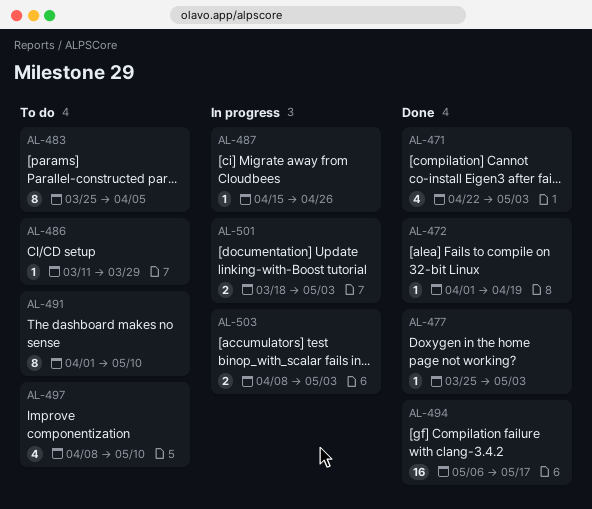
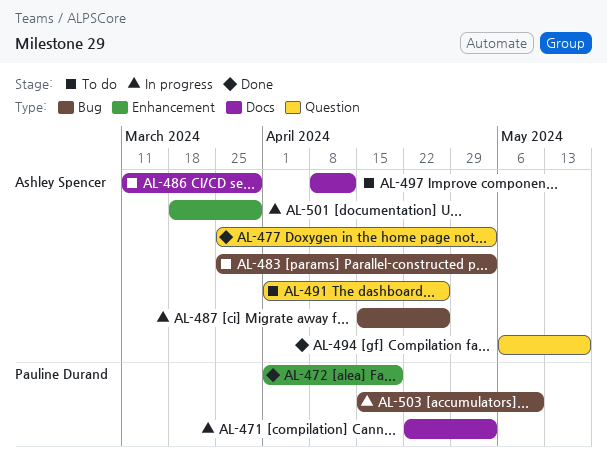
AL-471, status: Done -> In progress
AL-483, due: Apr 5 -> May 3
AL-491, due: May 10 -> Apr 26
AL-497, due: May 10 -> Apr 12
AL-501, due: May 3 -> Mar 29
AL-503, start: Apr 8 -> Apr 15
AL-503, due: May 3 -> May 10

